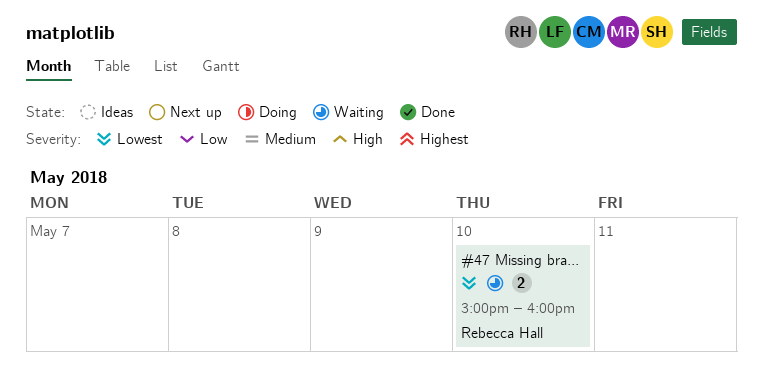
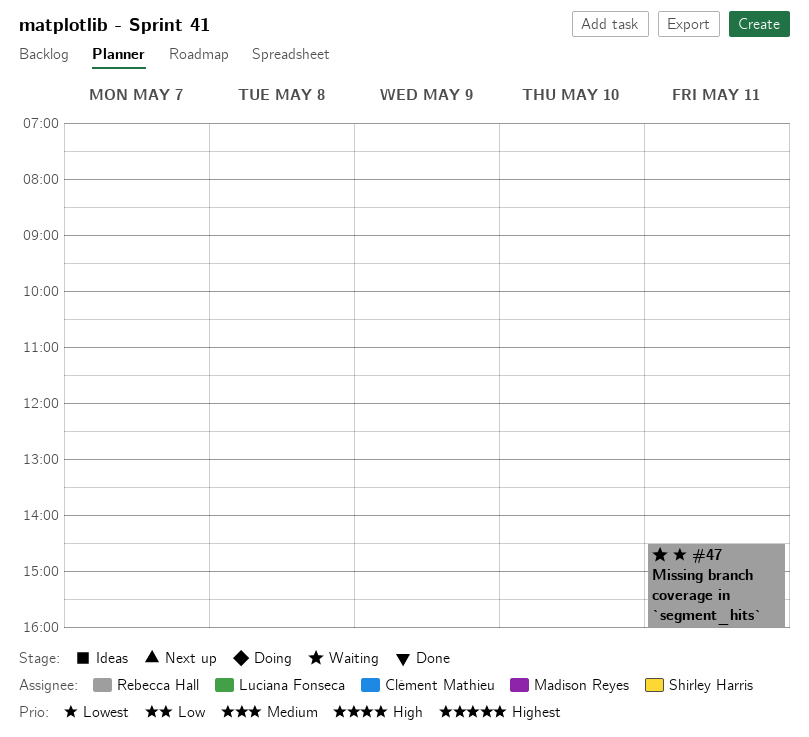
#47, day: May 10 -> May 11
#47, begins: 15:00 -> 14:30

